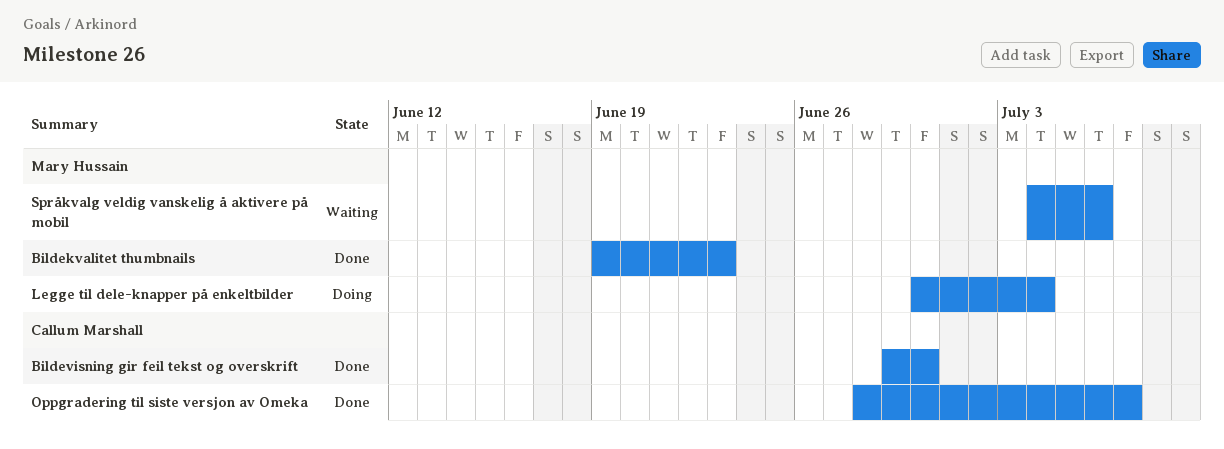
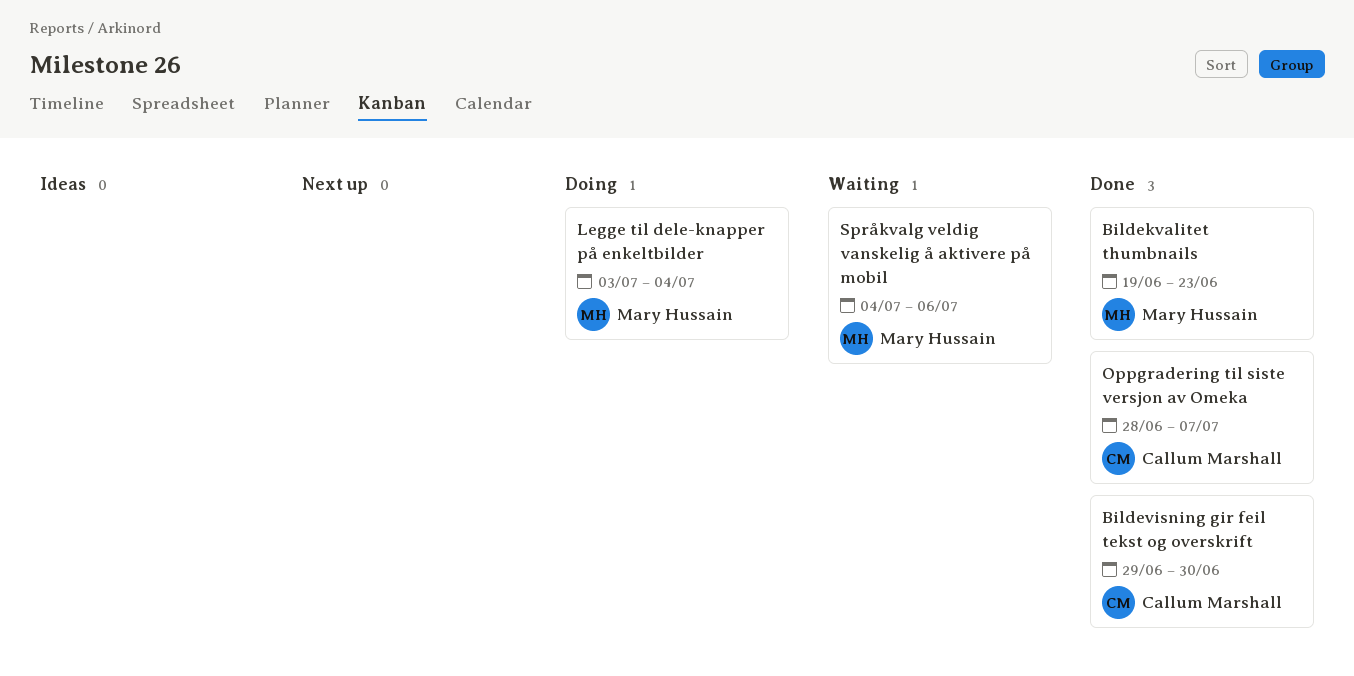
Legge til dele-knapper på enkeltbilder, start: Jun 30 -> Jul 3

